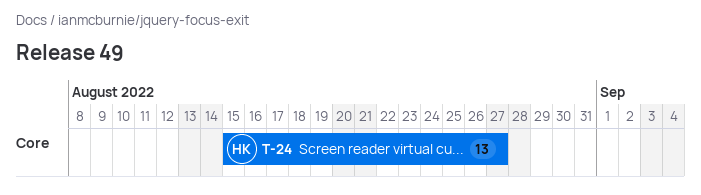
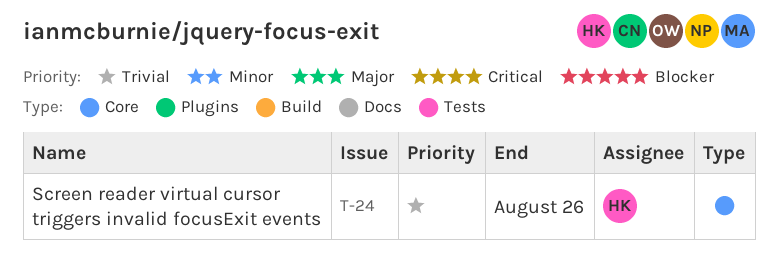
T-24, due: Aug 27 -> Aug 26

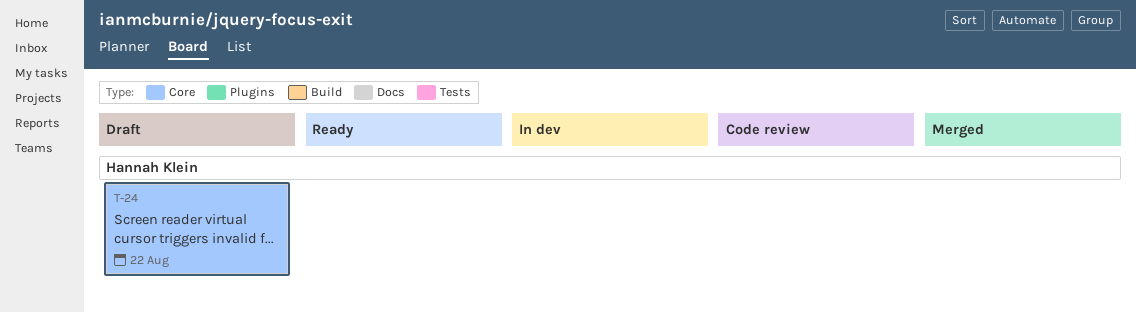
T-24, due: Aug 26 -> Aug 22

